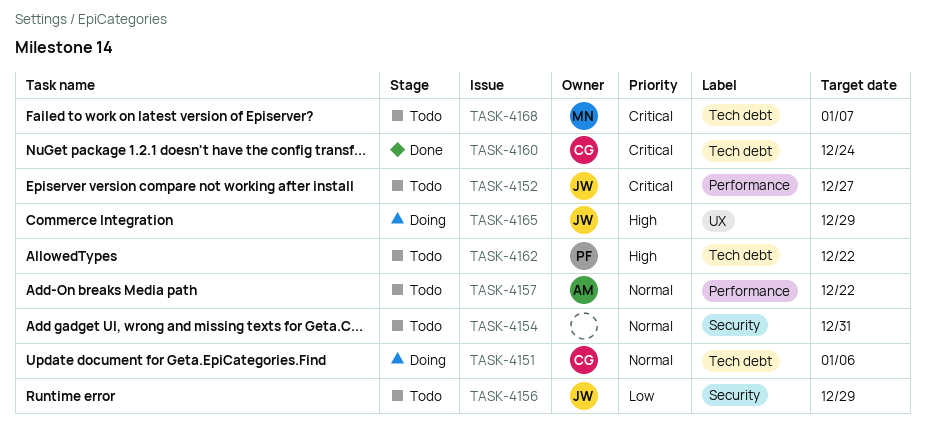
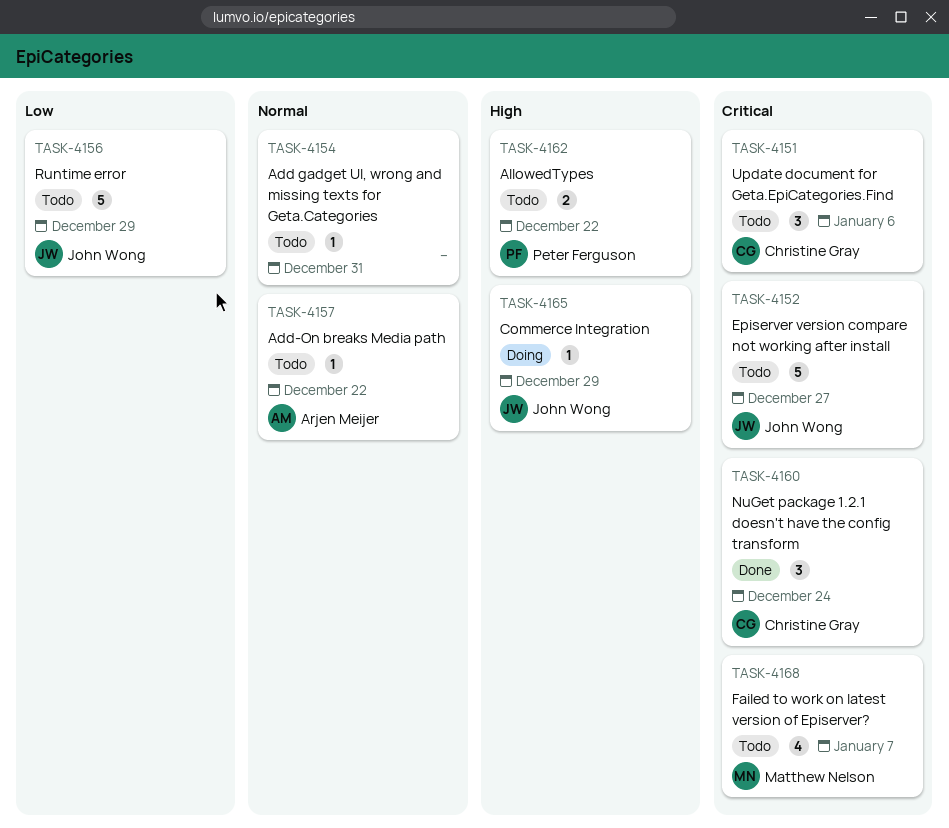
TASK-4151, status: Doing -> Todo
TASK-4151, priority: Normal -> Critical

